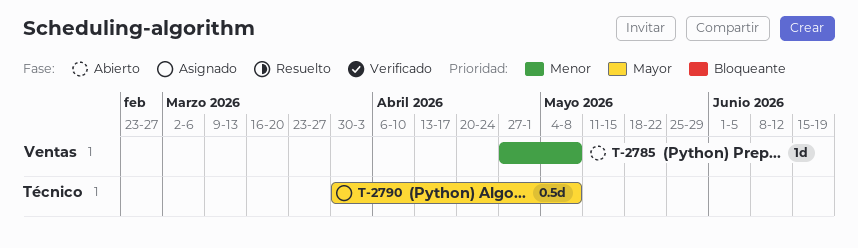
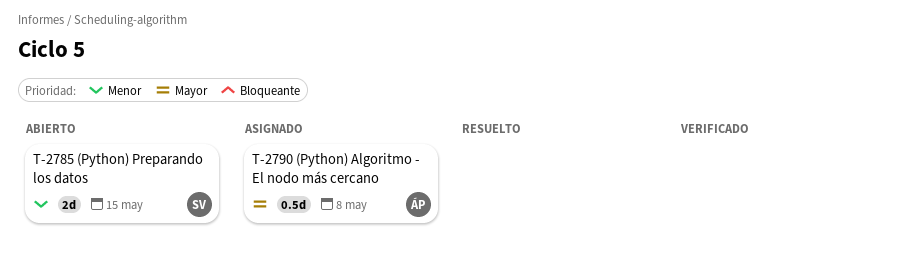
T-2785, estimate: 1d -> 2d
T-2785, due: May 8 -> May 15

